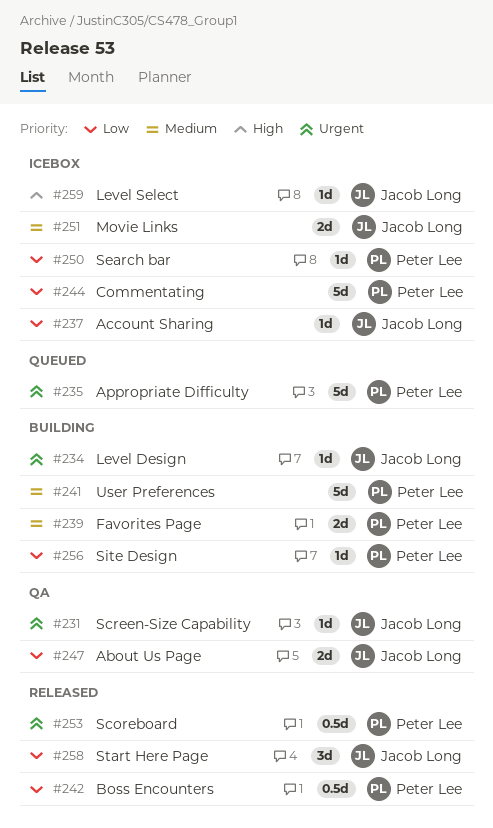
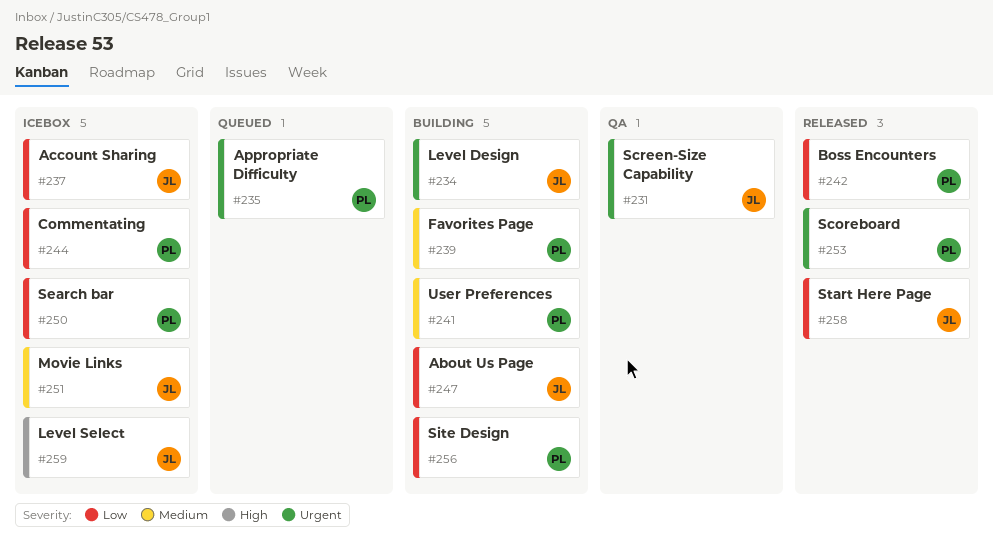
#247, status: QA -> Building

